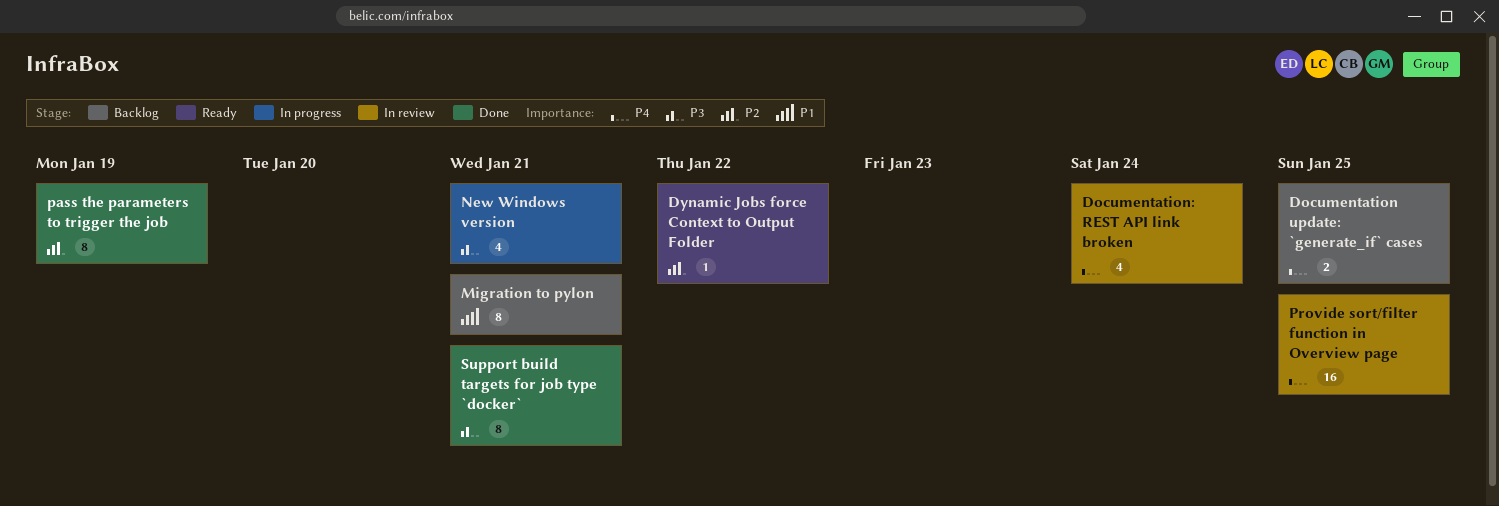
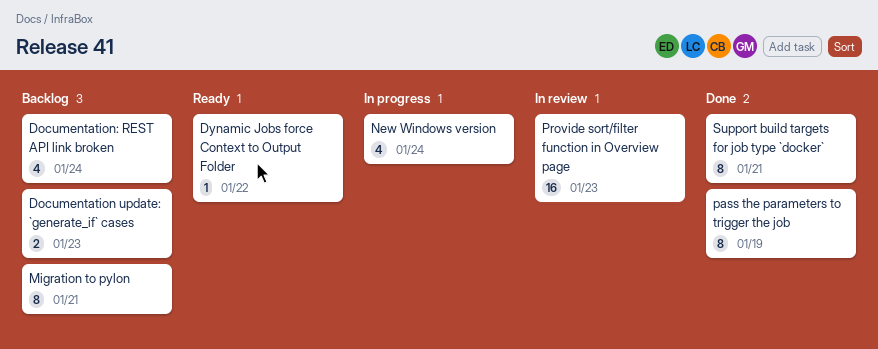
Documentation update: `generate_if` cases, due: Jan 25 -> Jan 23
Documentation: REST API link broken, status: In review -> Backlog
New Windows version, due: Jan 21 -> Jan 24
Provide sort/filter function in Overview page, due: Jan 25 -> Jan 23

